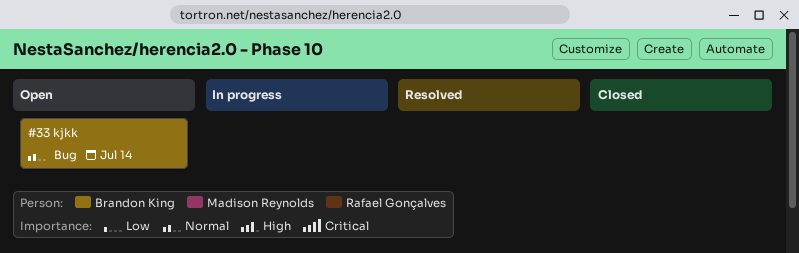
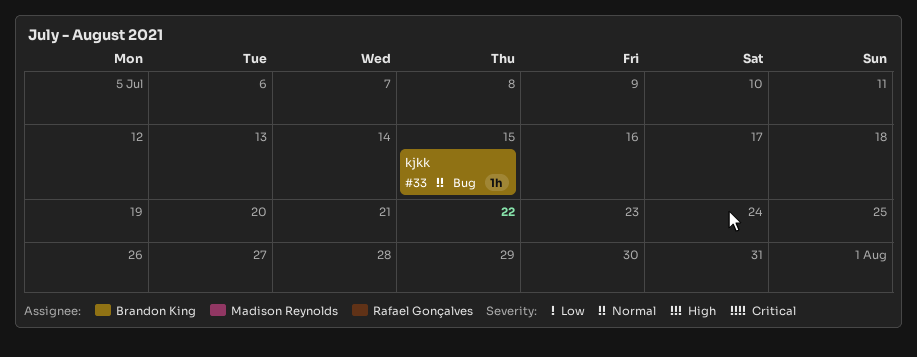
#33, due: Jul 14 -> Jul 15

